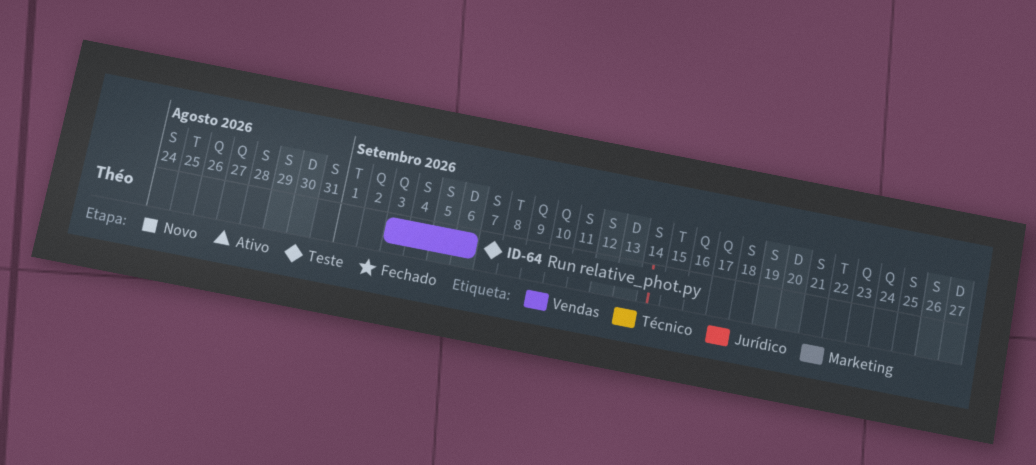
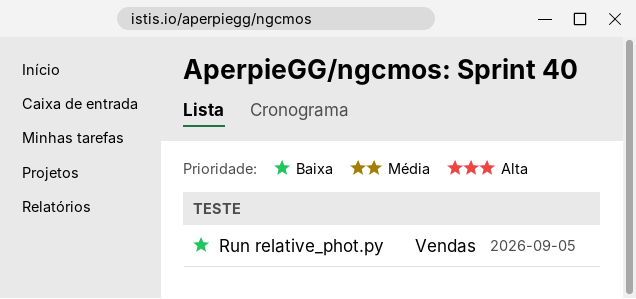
Run relative_phot.py, due: Sep 6 -> Sep 5

